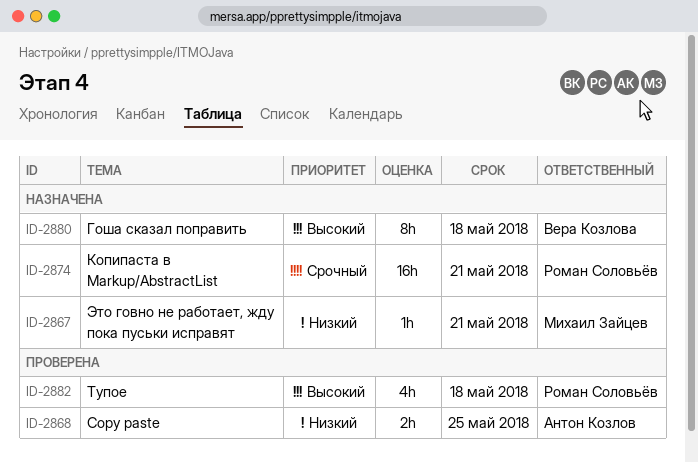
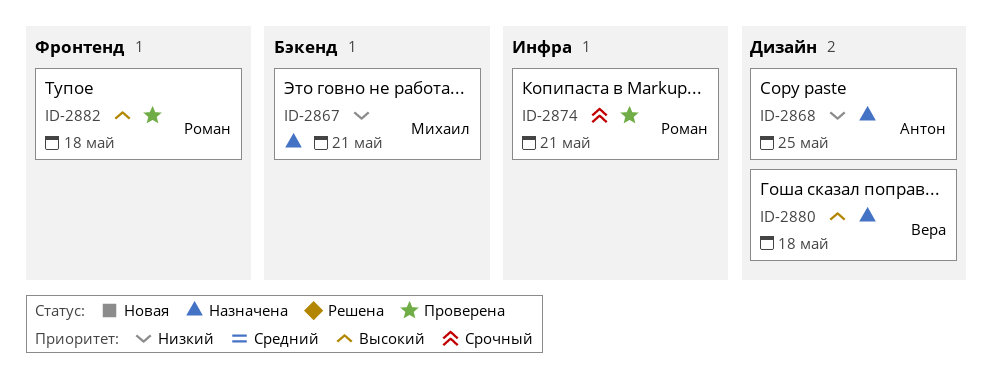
ID-2868, status: Проверена -> Назначена
ID-2874, status: Назначена -> Проверена

